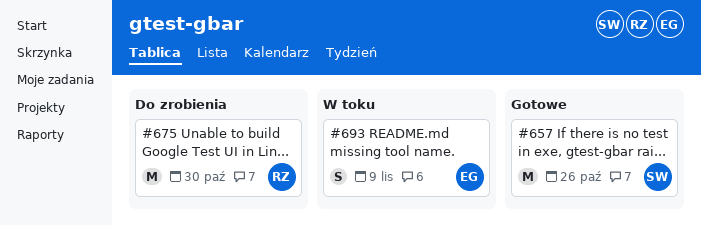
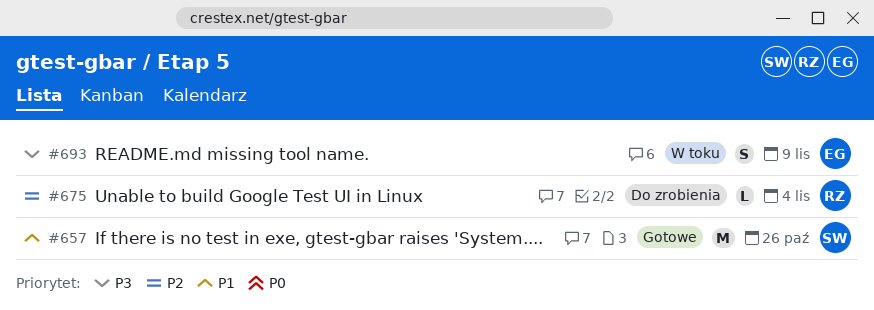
#675, estimate: M -> L
#675, due: Oct 30 -> Nov 4

